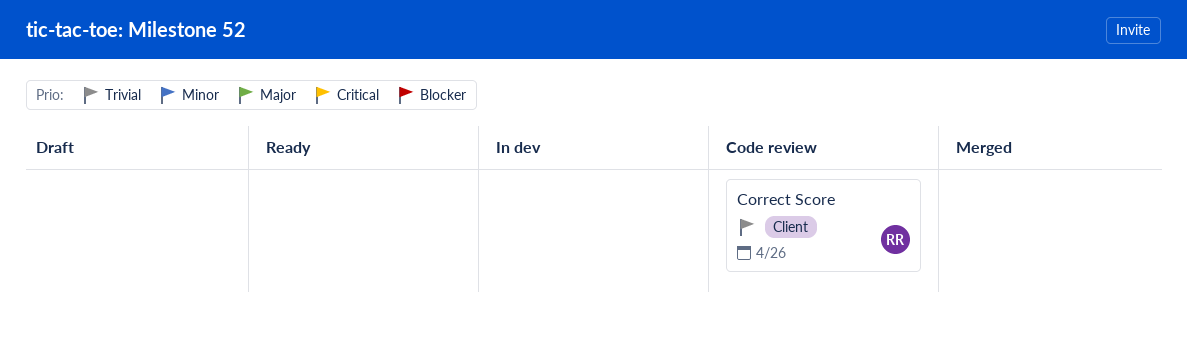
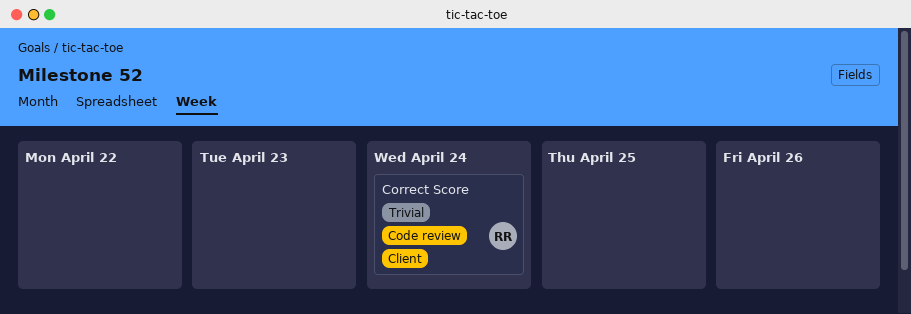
Correct Score, due: Apr 26 -> Apr 24

